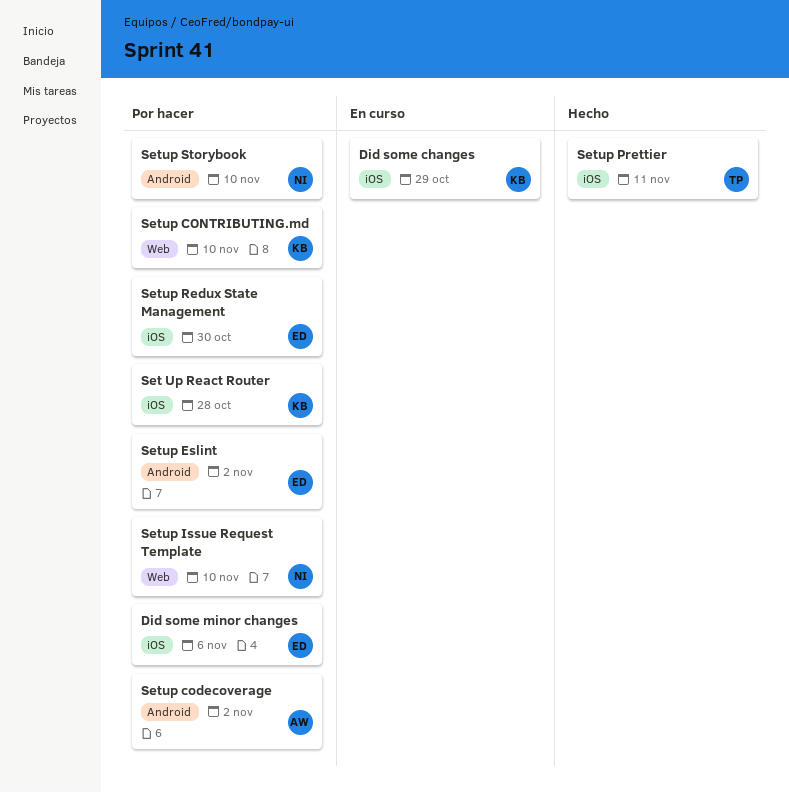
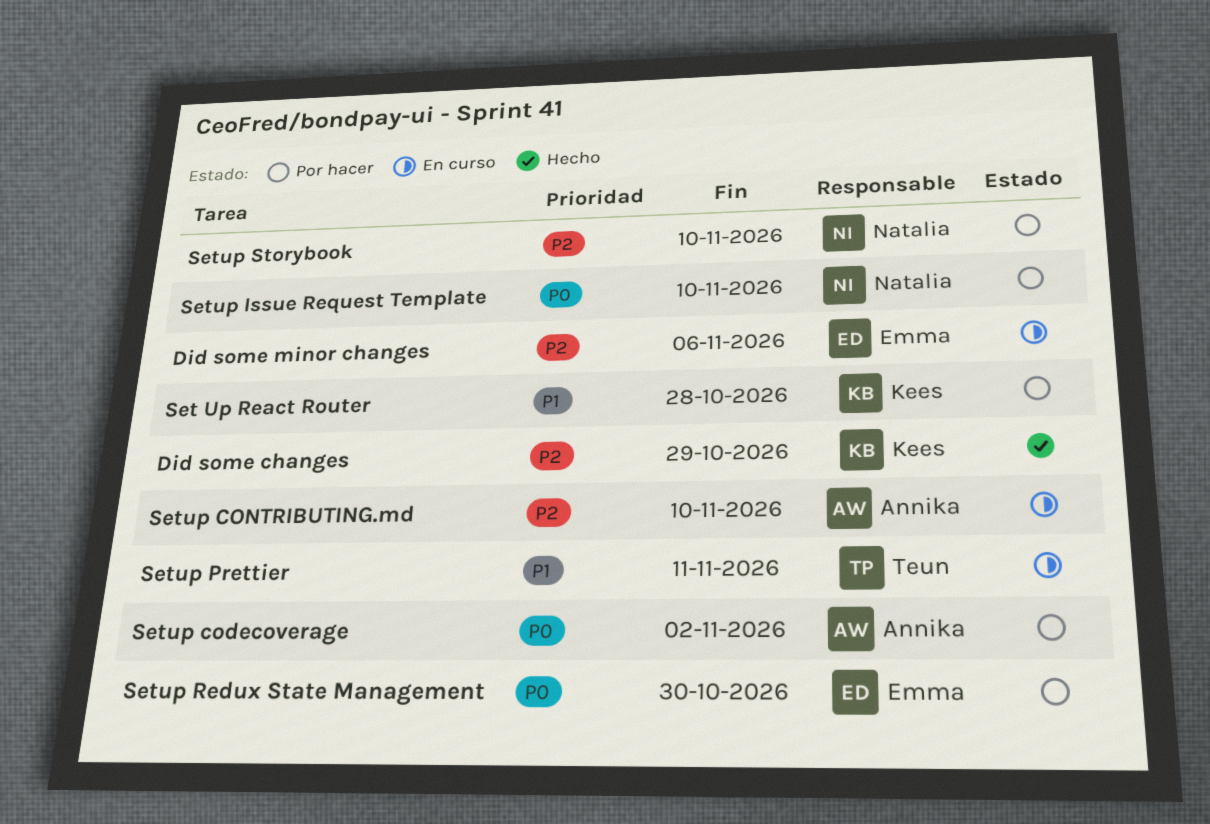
Did some changes, status: En curso -> Hecho
Did some minor changes, status: Por hacer -> En curso
Setup CONTRIBUTING.md, status: Por hacer -> En curso
Setup CONTRIBUTING.md, owner: Kees -> Annika
Setup Eslint: present -> none
Setup Prettier, status: Hecho -> En curso

